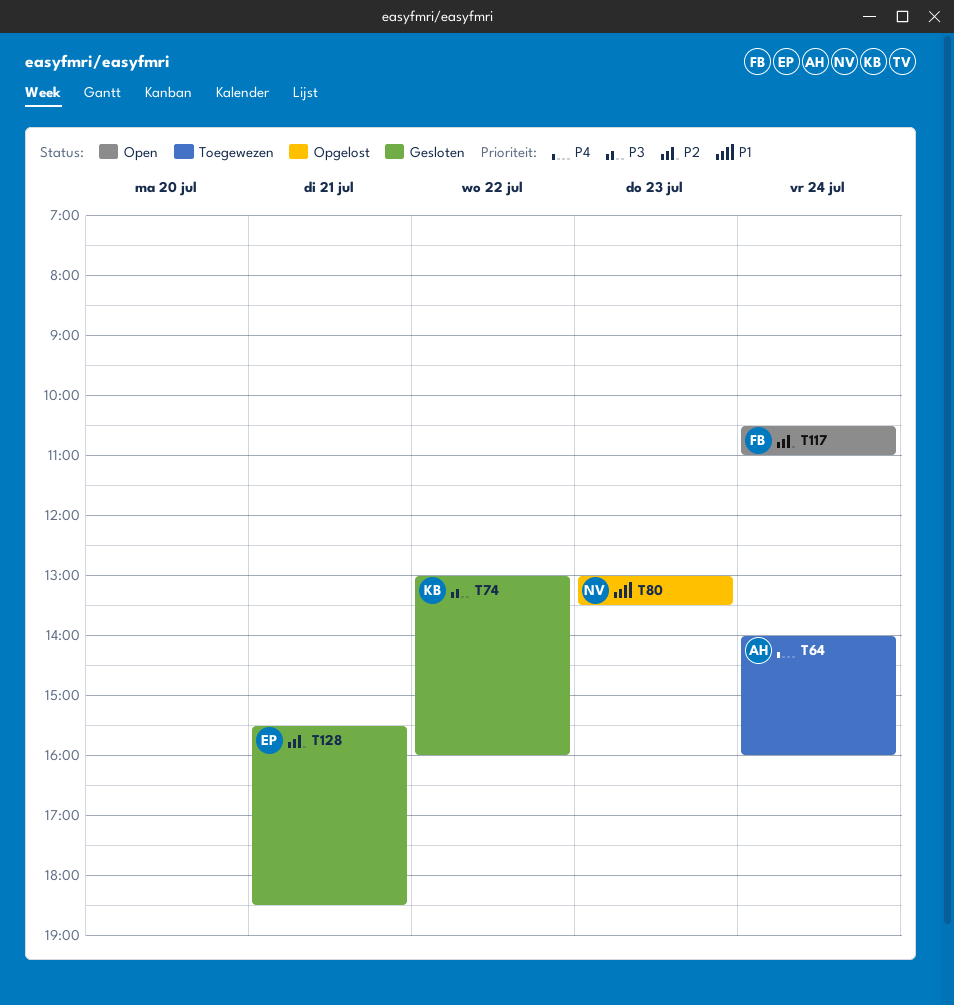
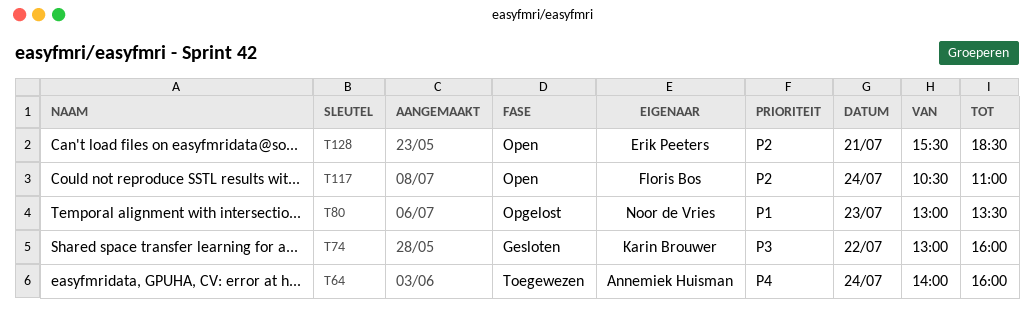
T128, status: Gesloten -> Open

